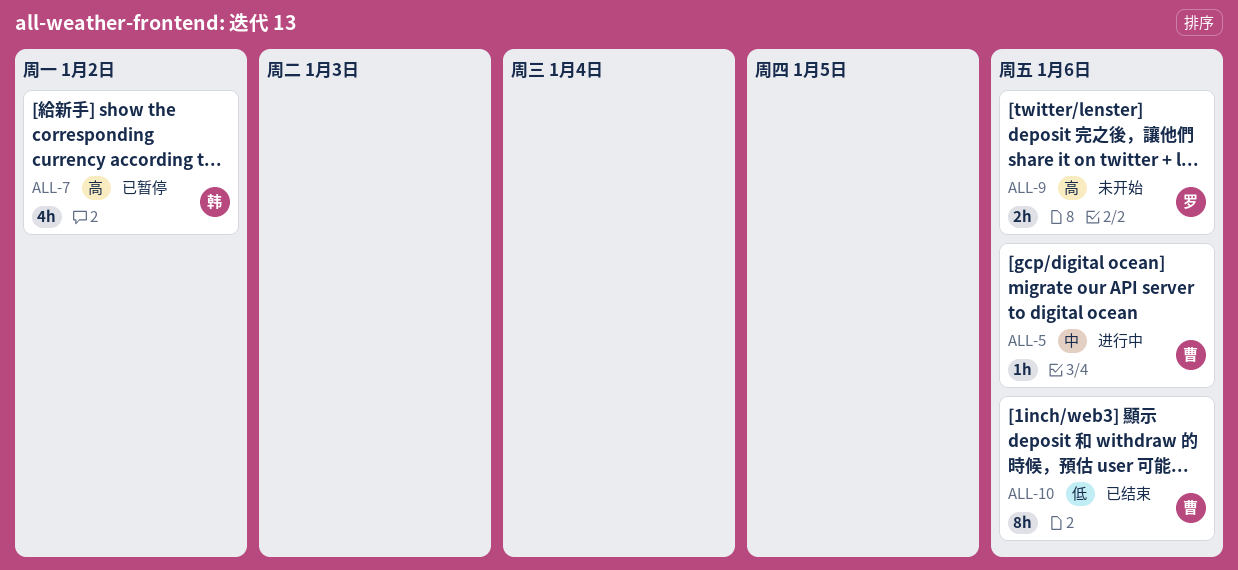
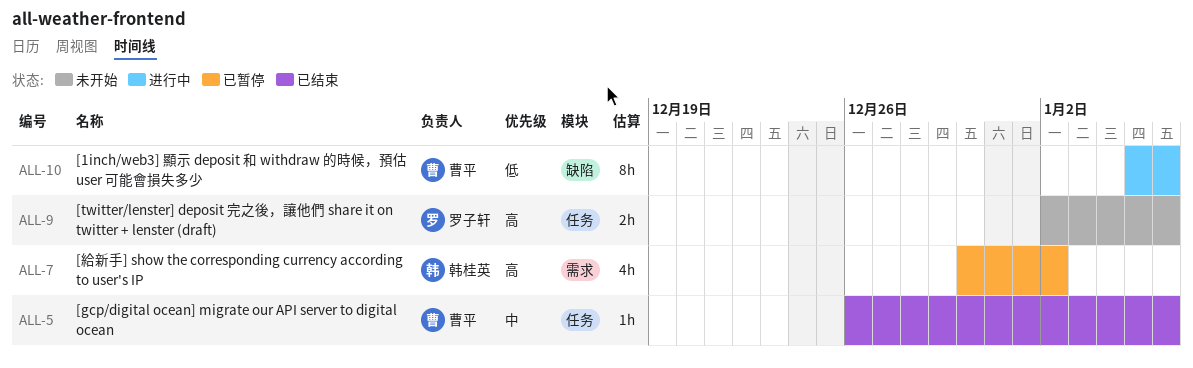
ALL-5, status: 进行中 -> 已结束
ALL-10, status: 已结束 -> 进行中

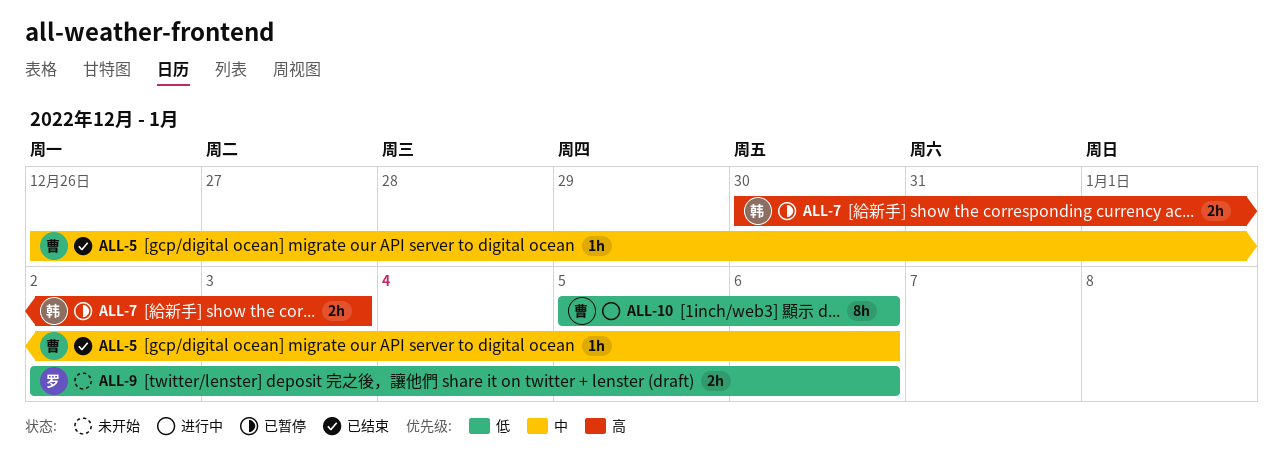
ALL-7, estimate: 4h -> 2h
ALL-7, due: Jan 2 -> Jan 3
ALL-9, priority: 高 -> 低

